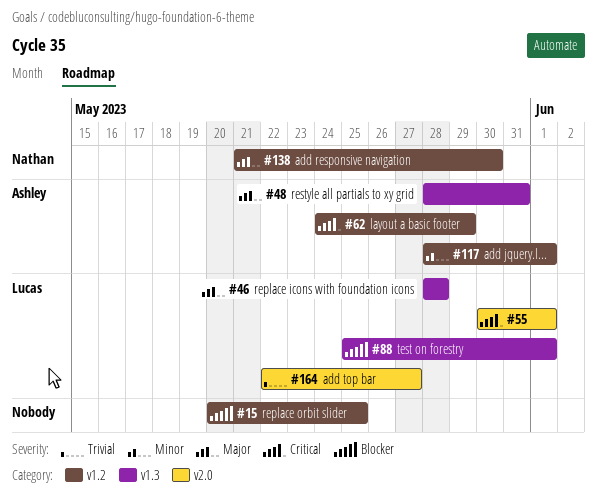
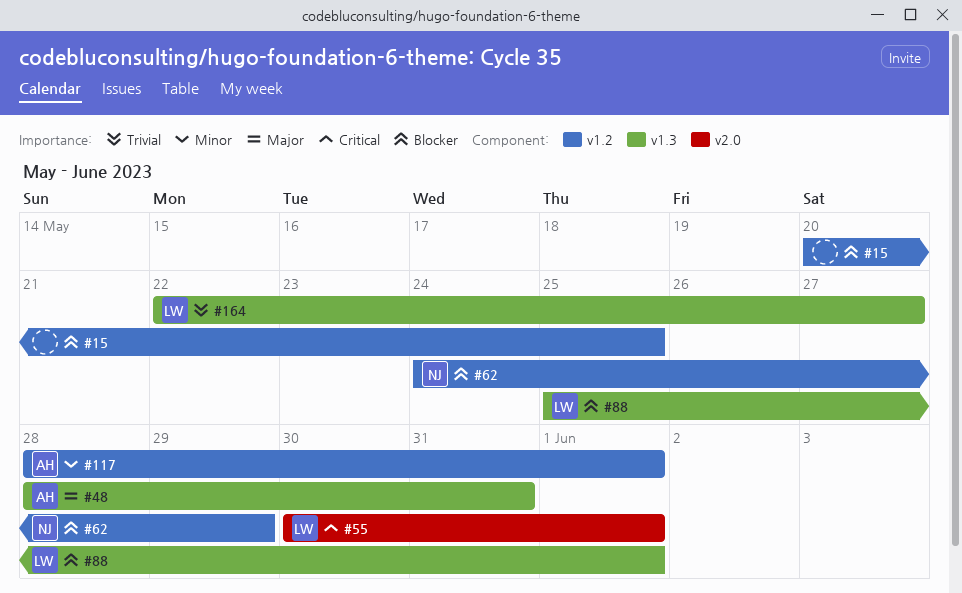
#46: present -> none
#62, owner: Ashley -> Nathan
#62, priority: Critical -> Blocker
#138: present -> none
#164, label: v2.0 -> v1.3

